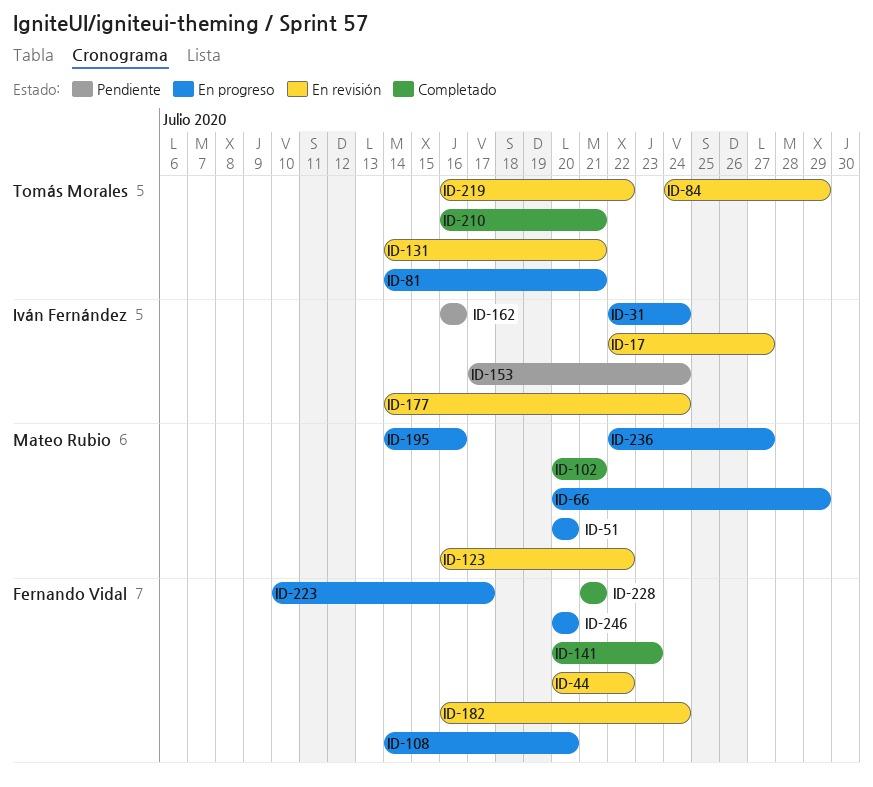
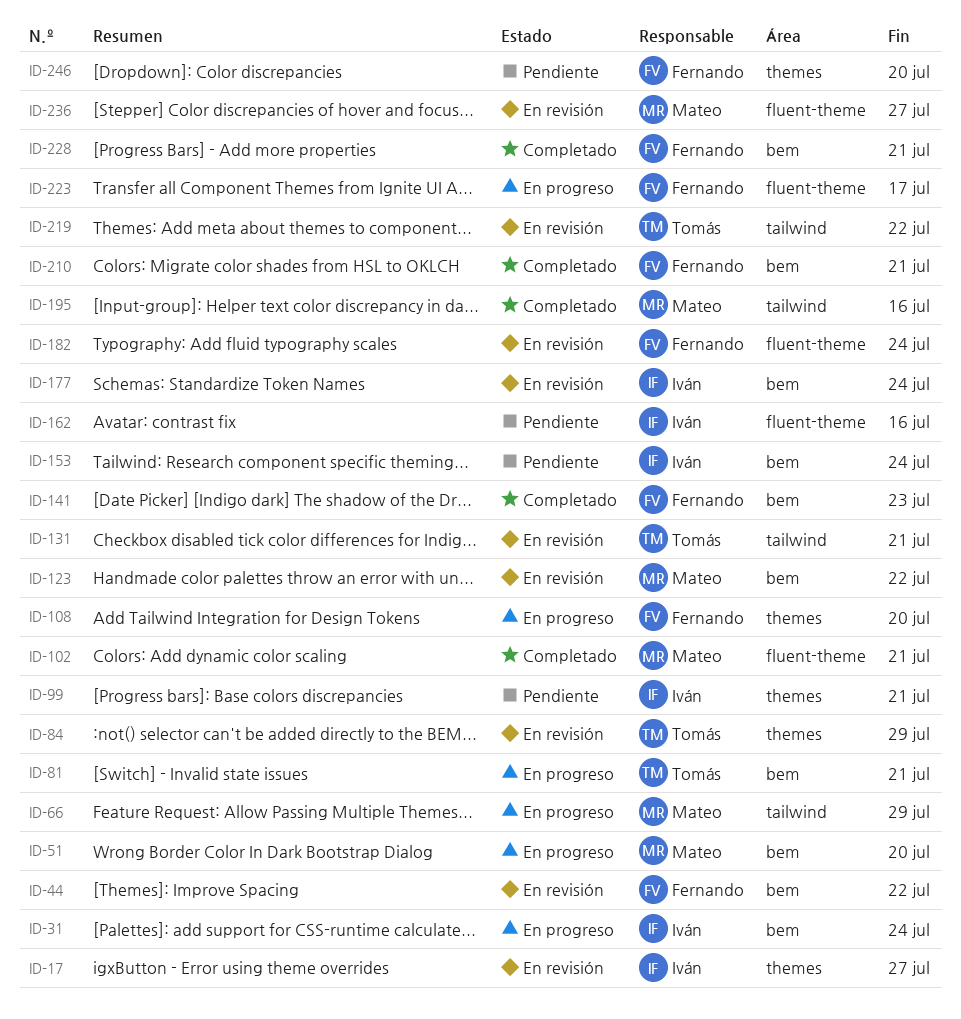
ID-99: none -> present
ID-195, status: En progreso -> Completado
ID-210, owner: Tomás Morales -> Fernando Vidal
ID-236, status: En progreso -> En revisión
ID-246, status: En progreso -> Pendiente

